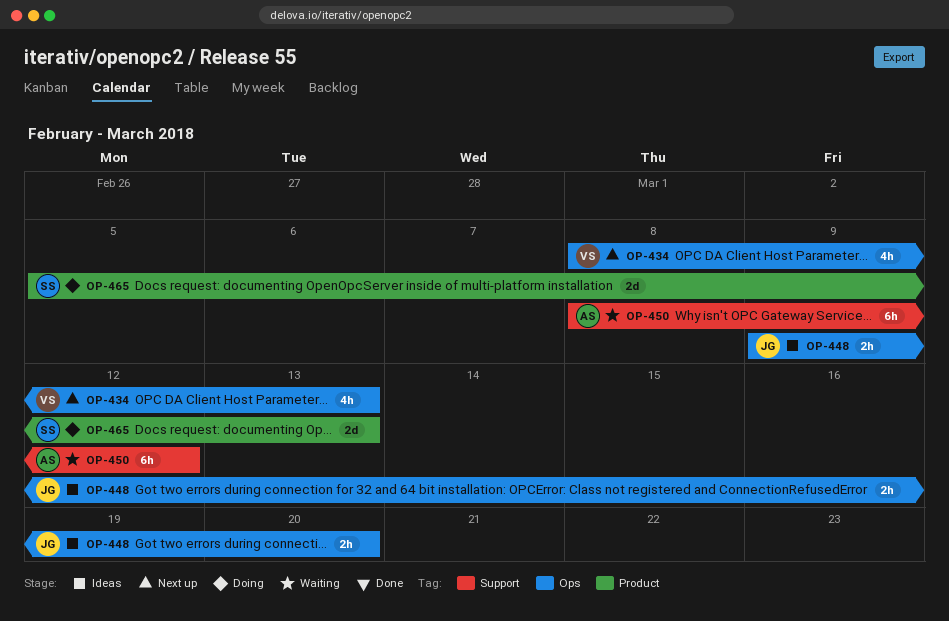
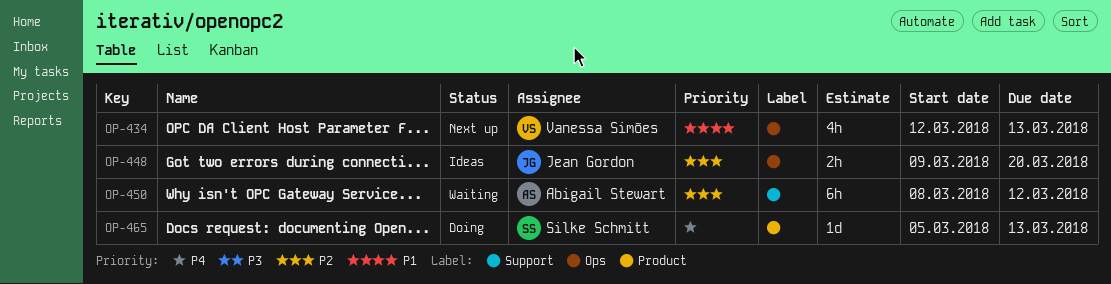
OP-434, start: Mar 8 -> Mar 12
OP-465, estimate: 2d -> 1d

